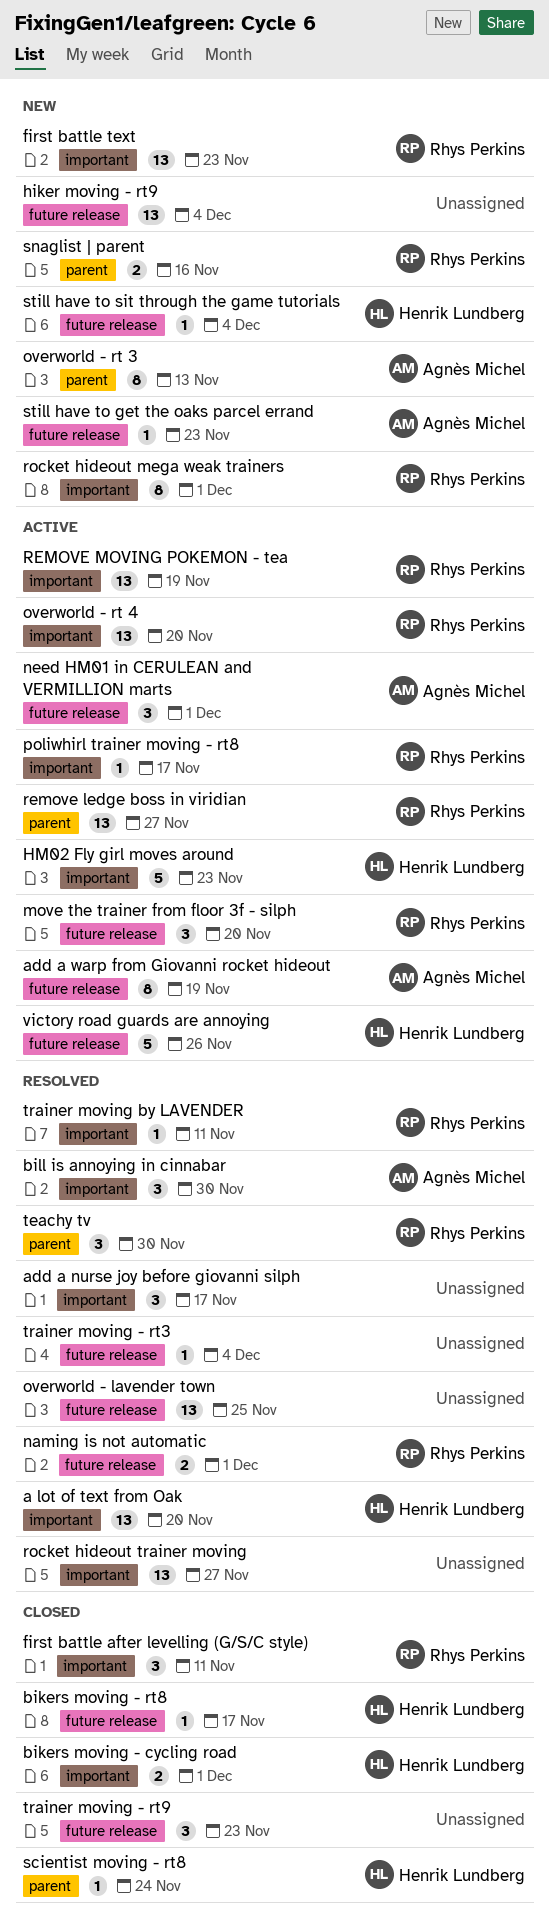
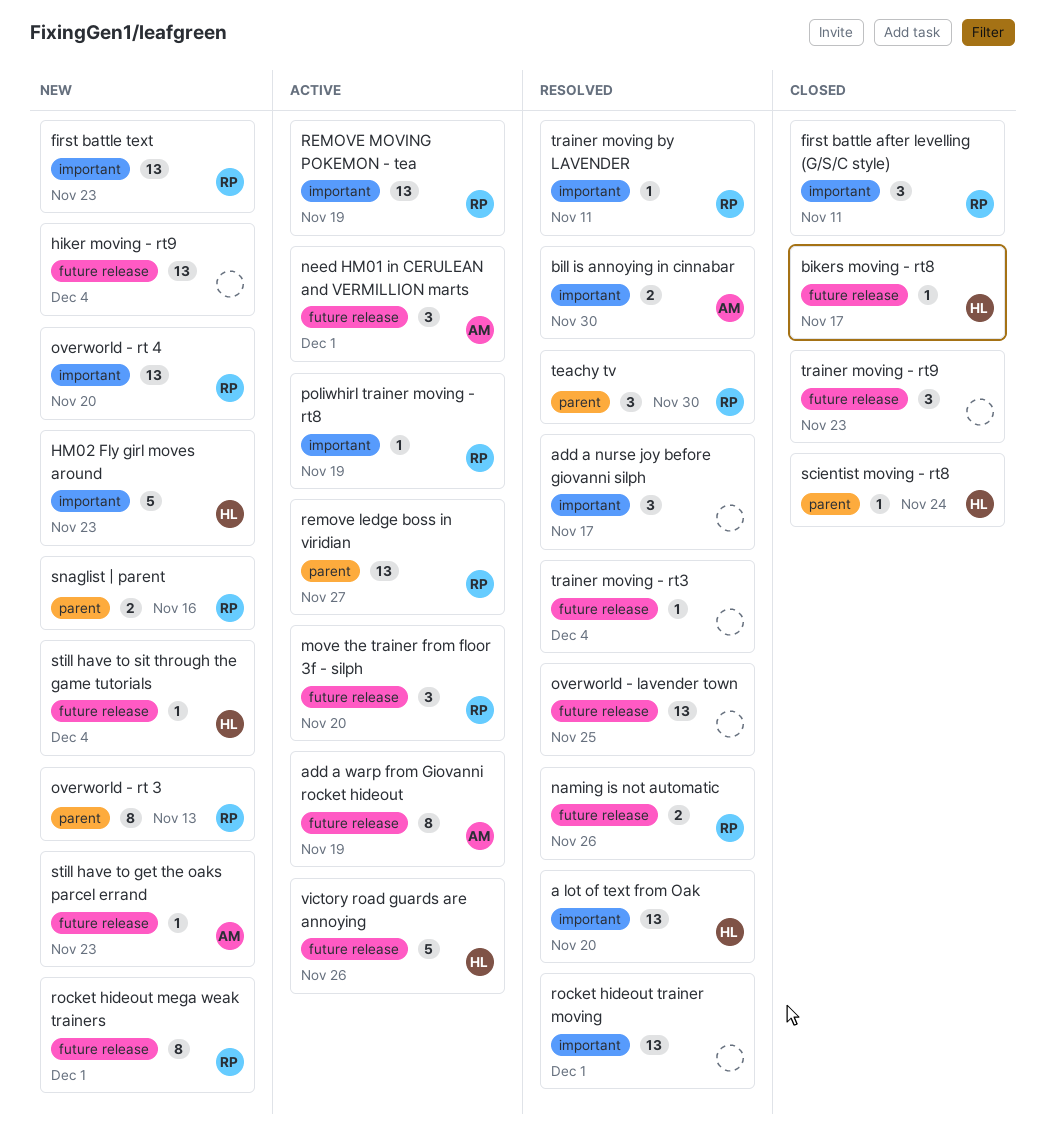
bikers moving - cycling road: present -> none
bill is annoying in cinnabar, estimate: 3 -> 2
HM02 Fly girl moves around, status: Active -> New
naming is not automatic, due: Dec 1 -> Nov 26
overworld - rt 3, owner: Agnès Michel -> Rhys Perkins
overworld - rt 4, status: Active -> New
poliwhirl trainer moving - rt8, due: Nov 17 -> Nov 19
rocket hideout mega weak trainers, label: important -> future release
rocket hideout trainer moving, due: Nov 27 -> Dec 1

